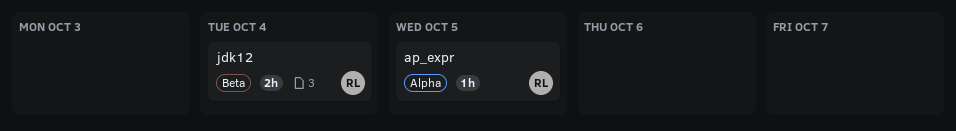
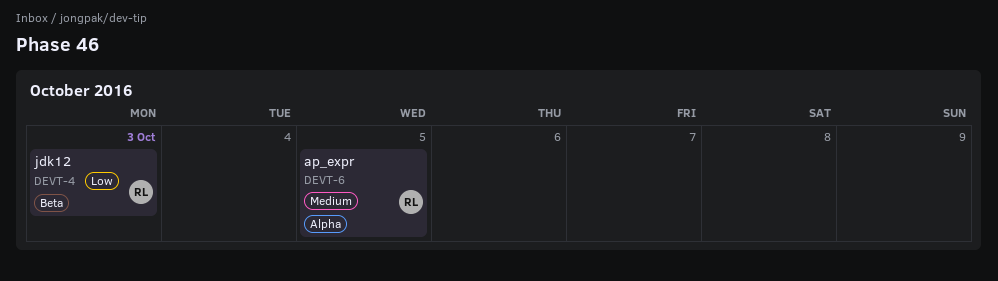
jdk12, due: Oct 4 -> Oct 3

